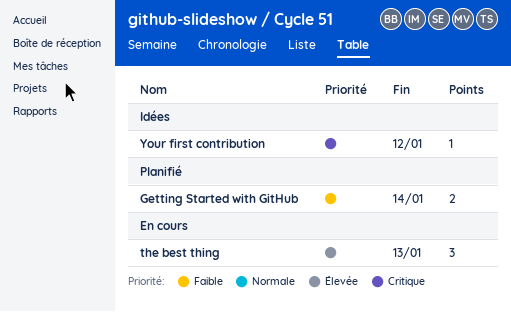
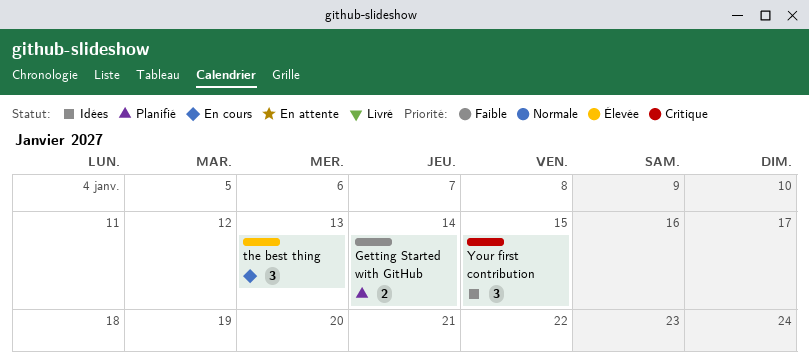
Your first contribution, estimate: 1 -> 3
Your first contribution, due: Jan 12 -> Jan 15

